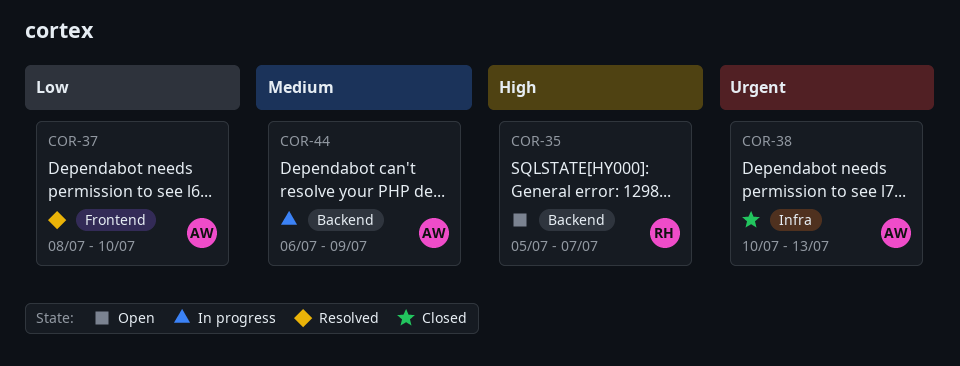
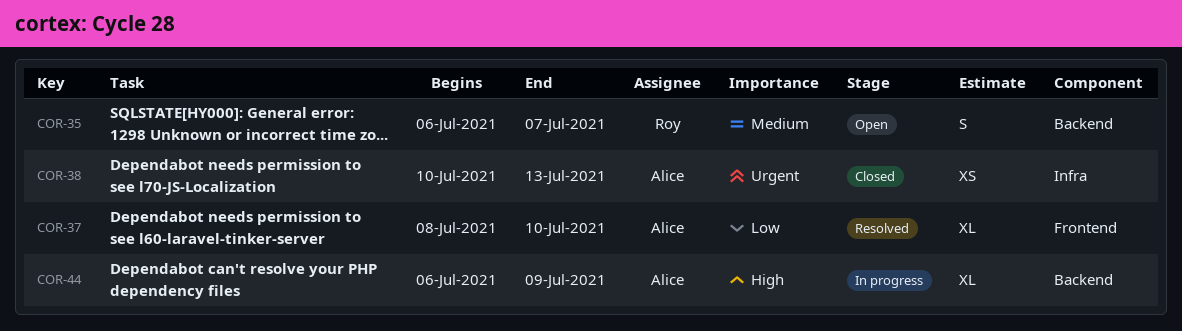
COR-35, priority: High -> Medium
COR-35, start: Jul 5 -> Jul 6
COR-44, priority: Medium -> High

